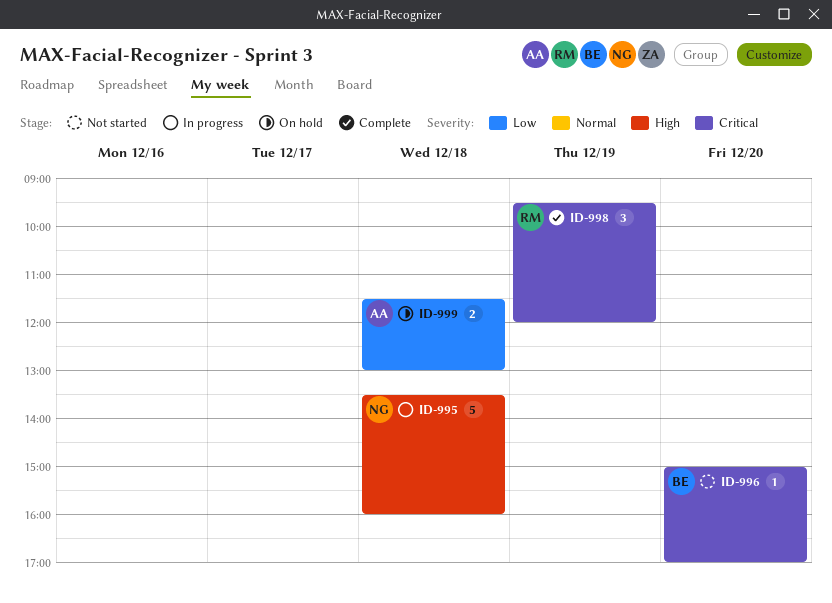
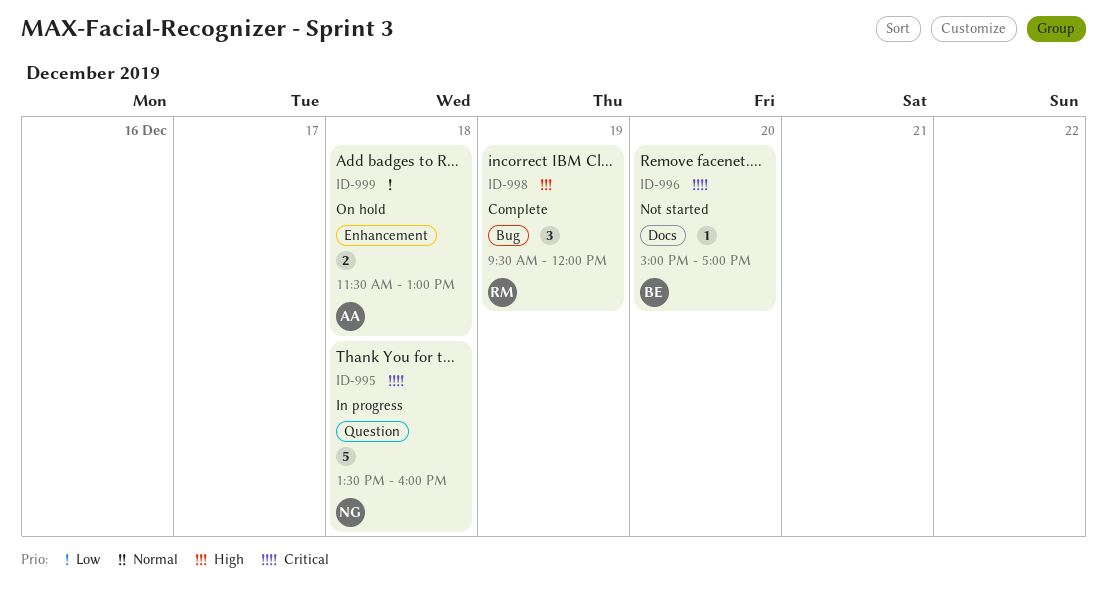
ID-995, priority: High -> Critical
ID-998, priority: Critical -> High

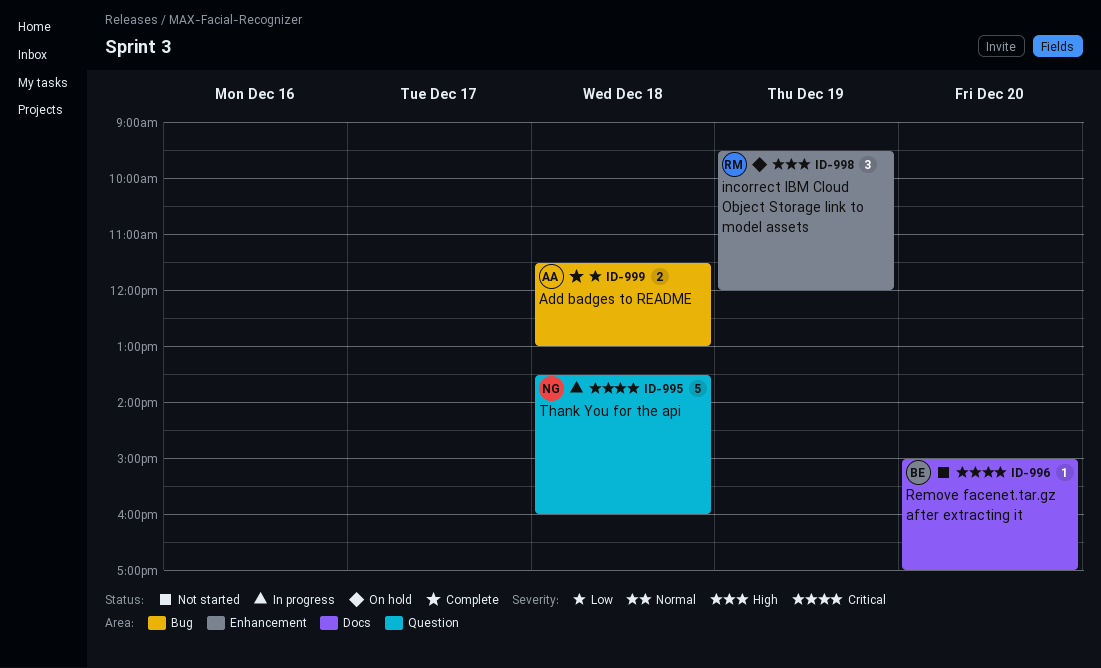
ID-998, status: Complete -> On hold
ID-998, label: Bug -> Enhancement
ID-999, status: On hold -> Complete
ID-999, label: Enhancement -> Bug

